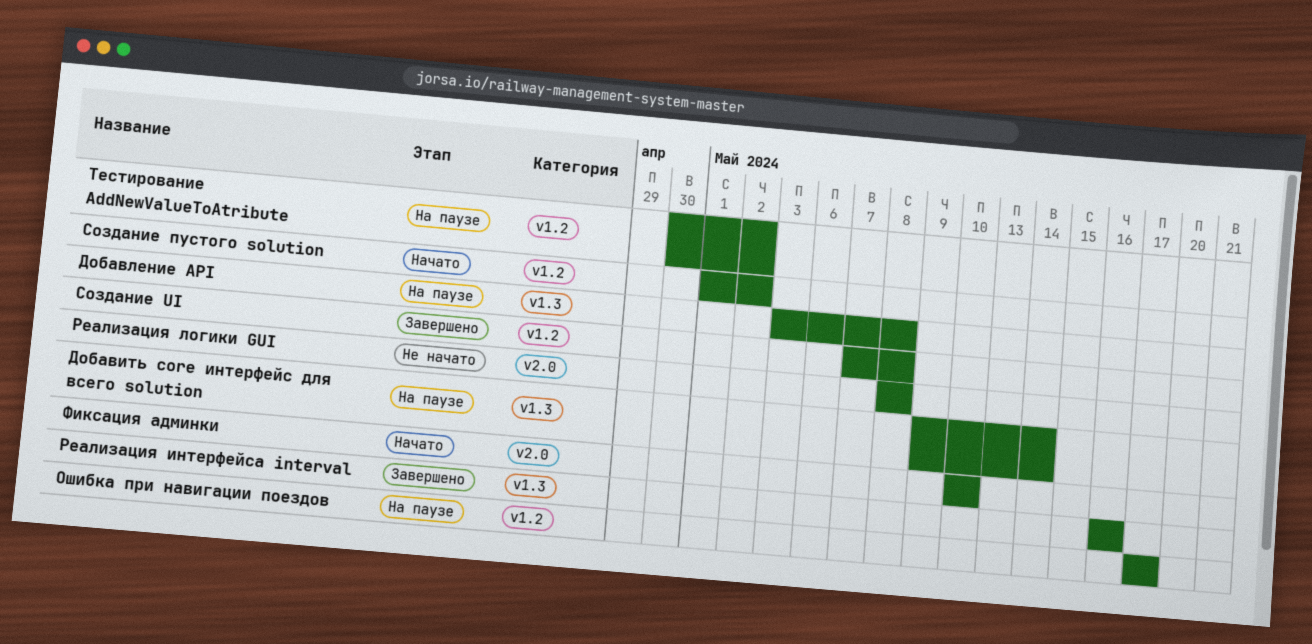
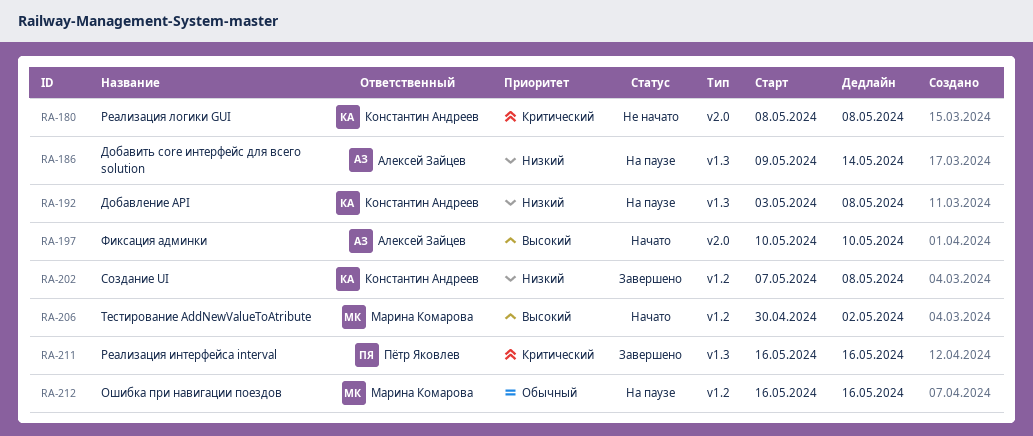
Ошибка при навигации поездов, start: May 17 -> May 16
Ошибка при навигации поездов, due: May 17 -> May 16
Создание пустого solution: present -> none
Тестирование AddNewValueToAtribute, status: На паузе -> Начато

